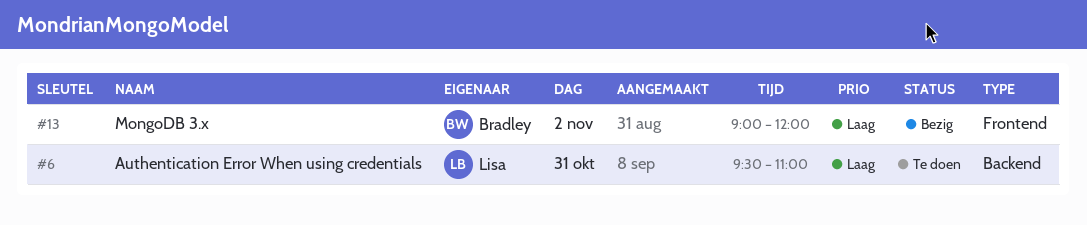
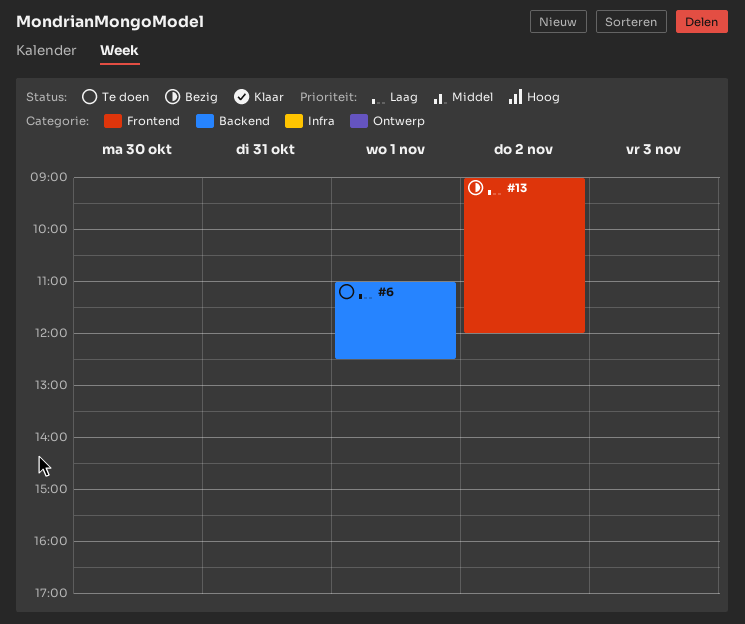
#6, day: Oct 31 -> Nov 1
#6, begins: 09:30 -> 11:00
#6, ends: 11:00 -> 12:30

